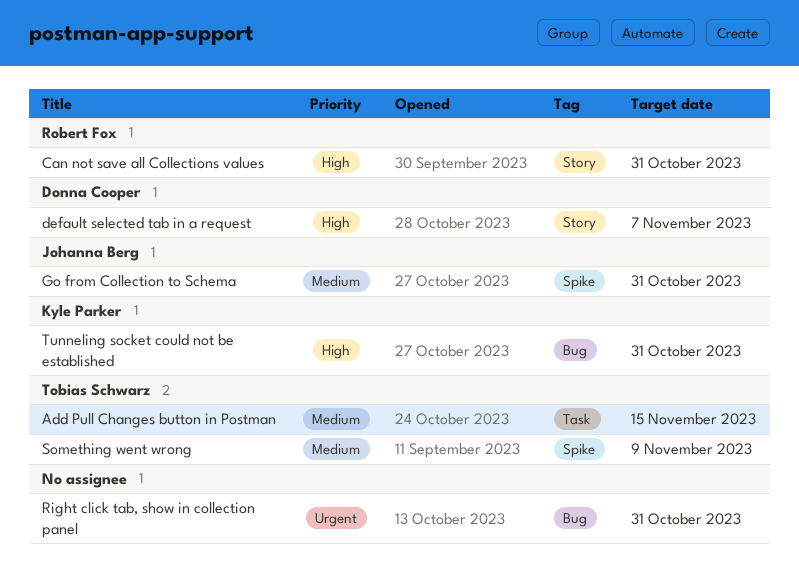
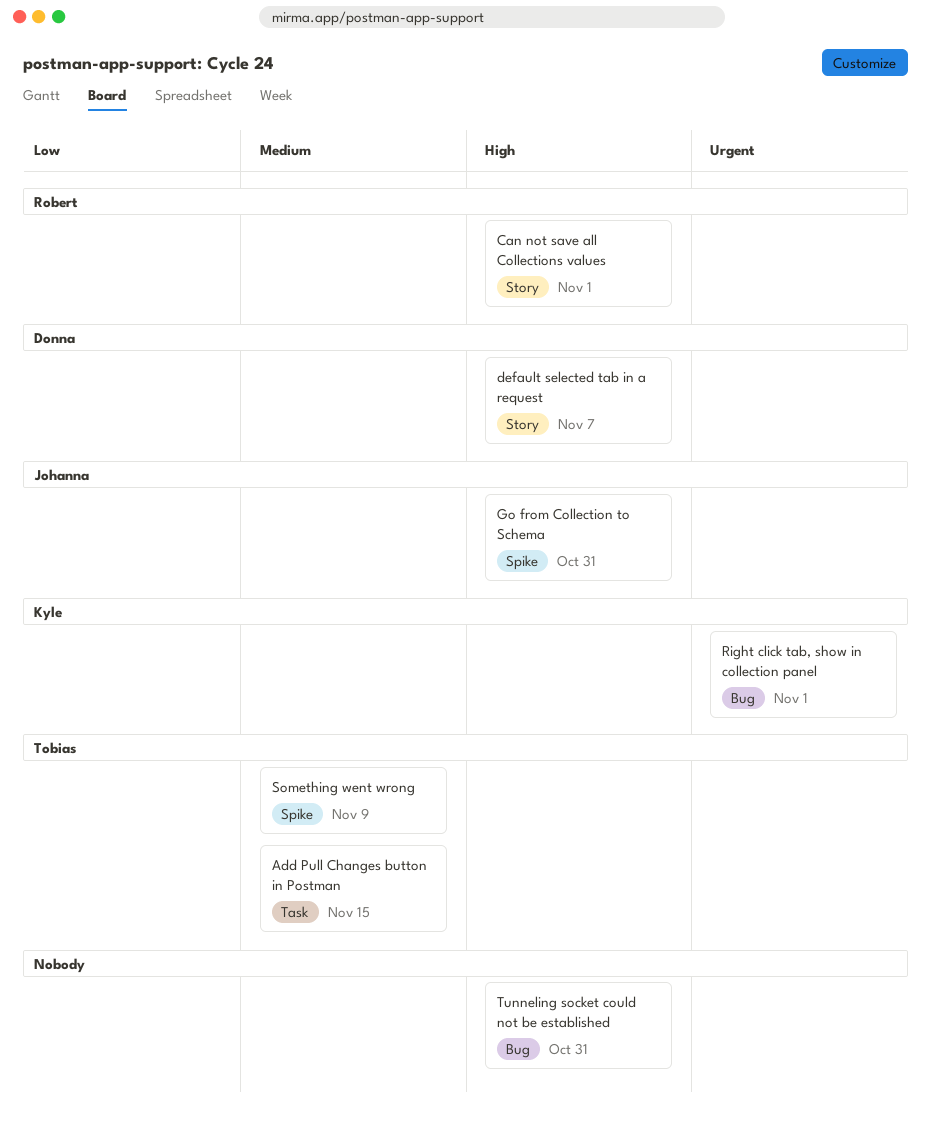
Can not save all Collections values, due: Oct 31 -> Nov 1
Go from Collection to Schema, priority: Medium -> High
Right click tab, show in collection panel, owner: none -> Kyle Parker
Right click tab, show in collection panel, due: Oct 31 -> Nov 1
Tunneling socket could not be established, owner: Kyle Parker -> none

